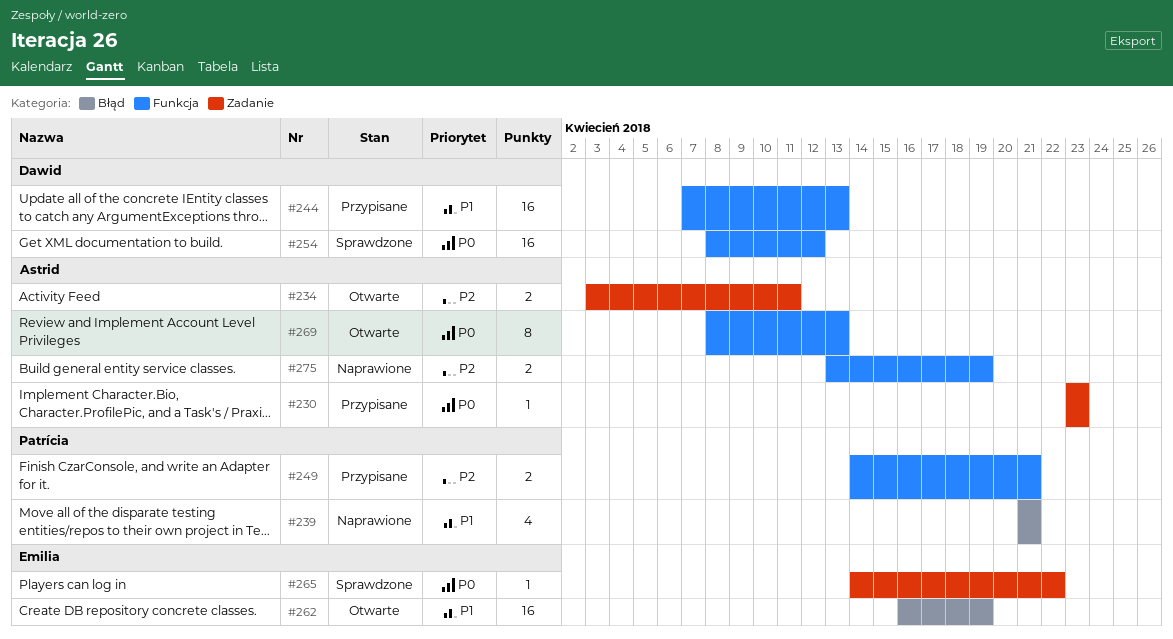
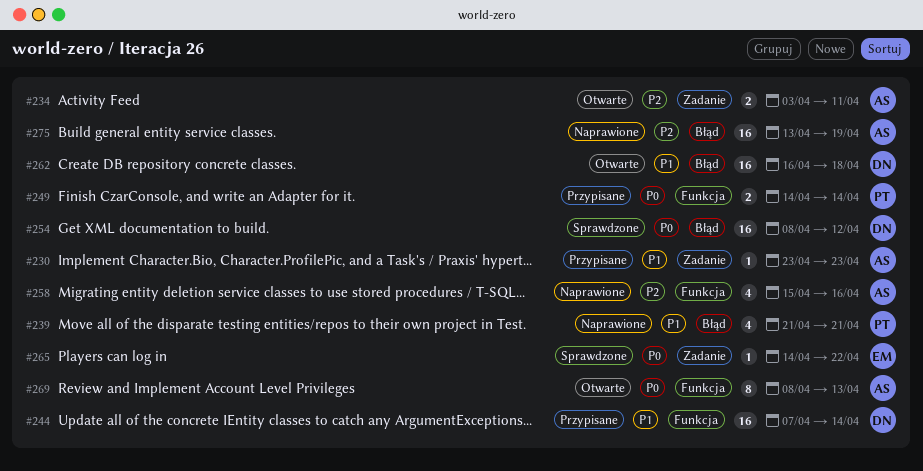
#230, priority: P0 -> P1
#244, due: Apr 13 -> Apr 14
#249, priority: P2 -> P0
#249, due: Apr 21 -> Apr 14
#254, label: Funkcja -> Błąd
#258: none -> present
#262, owner: Emilia -> Dawid
#262, due: Apr 19 -> Apr 18
#275, label: Funkcja -> Błąd
#275, estimate: 2 -> 16

